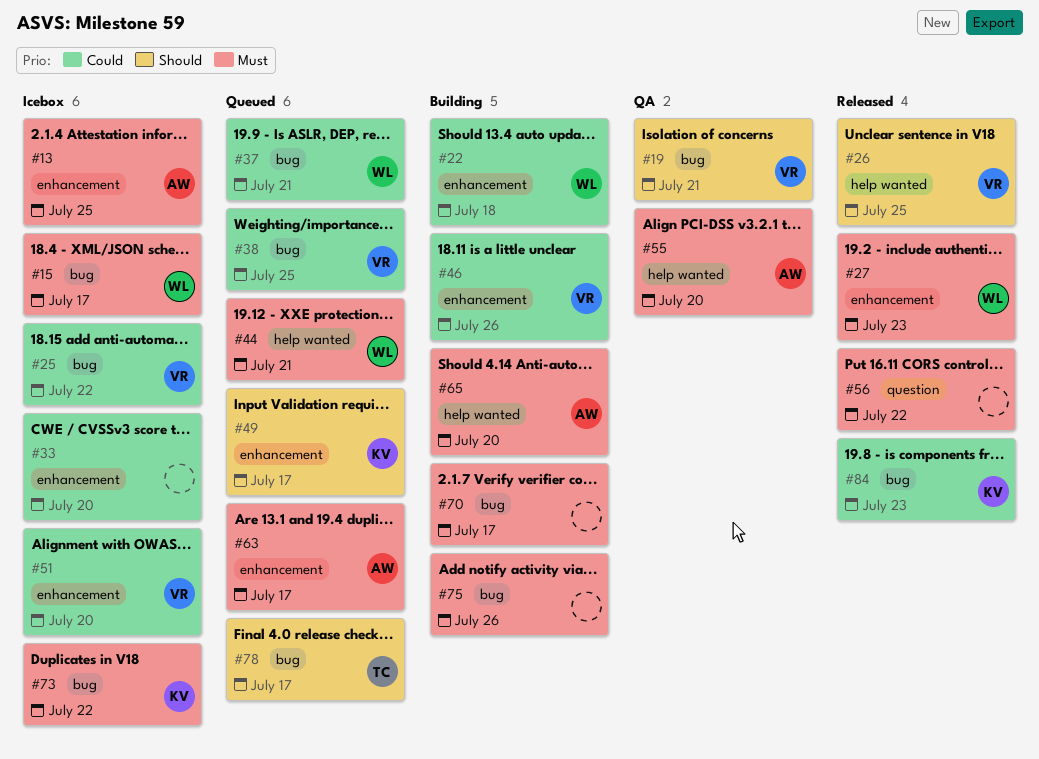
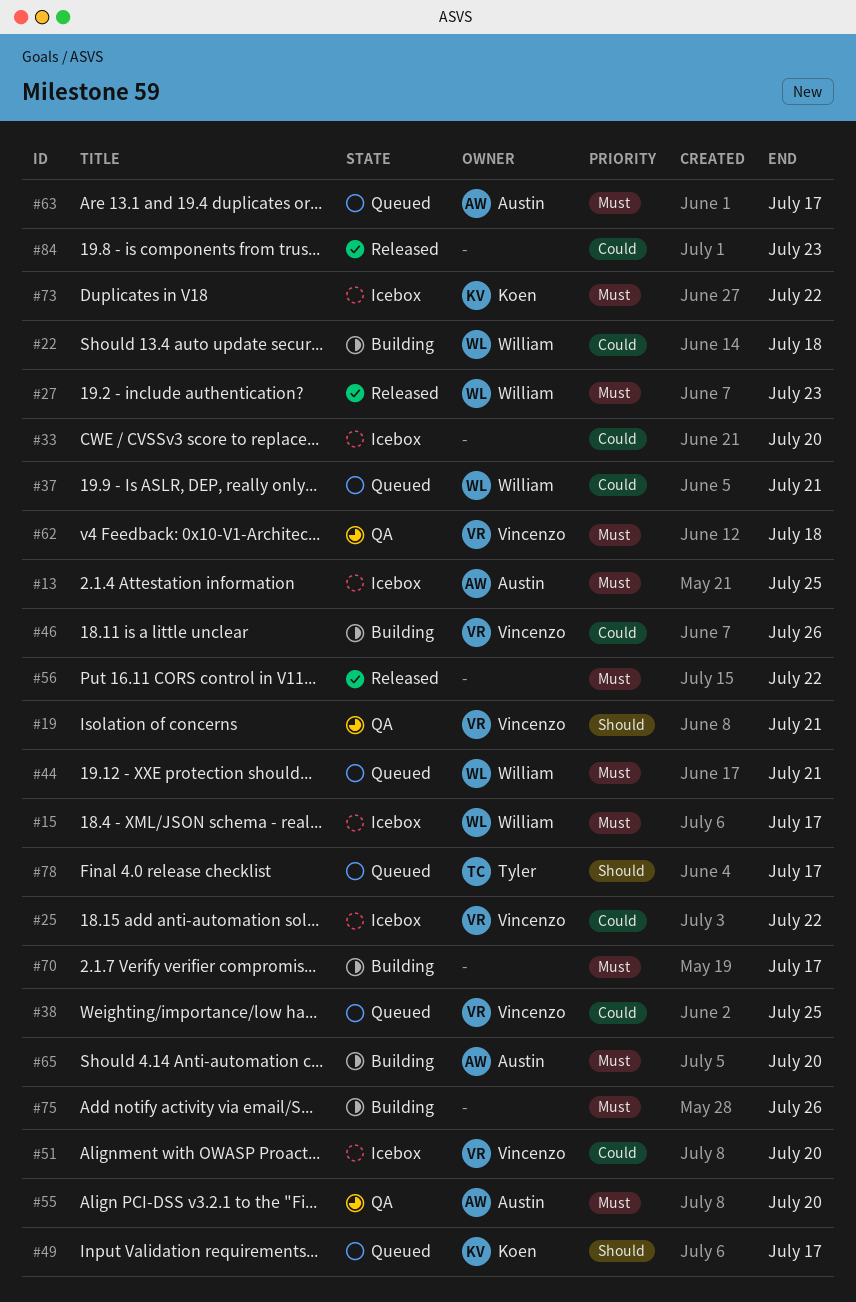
#26: present -> none
#62: none -> present
#84, owner: Koen -> none

